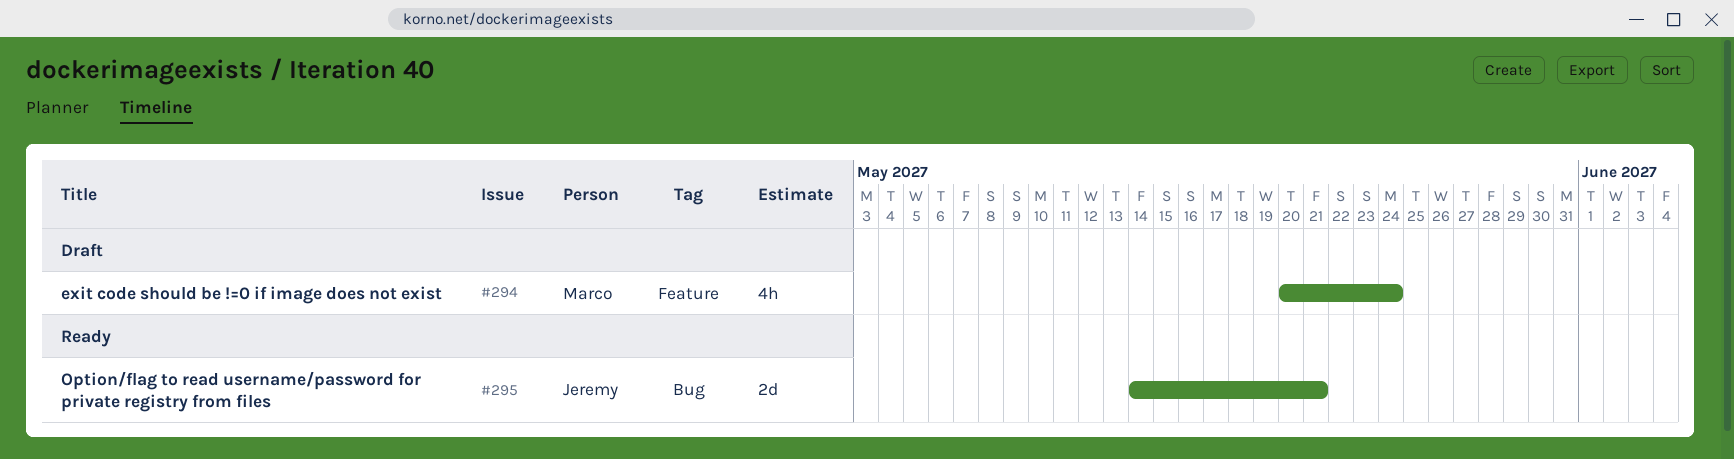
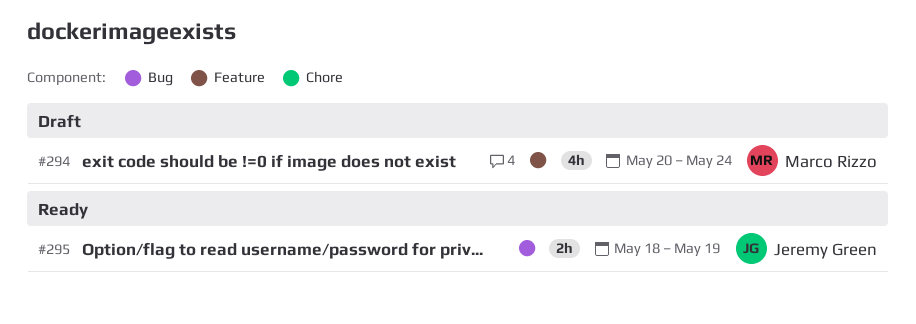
#295, estimate: 2d -> 2h
#295, start: May 14 -> May 18
#295, due: May 21 -> May 19

